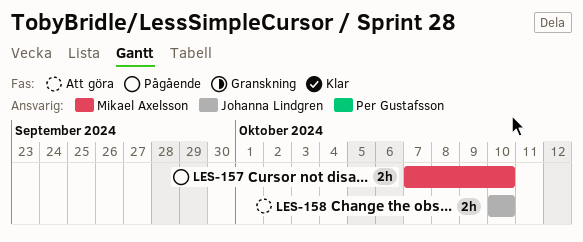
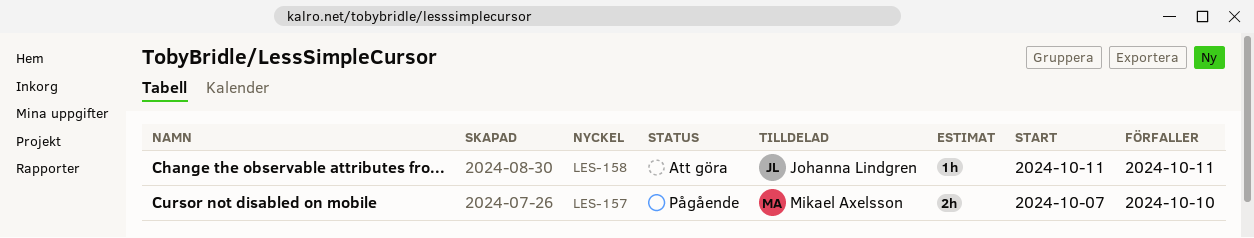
LES-158, estimate: 2h -> 1h
LES-158, start: Oct 10 -> Oct 11
LES-158, due: Oct 10 -> Oct 11

